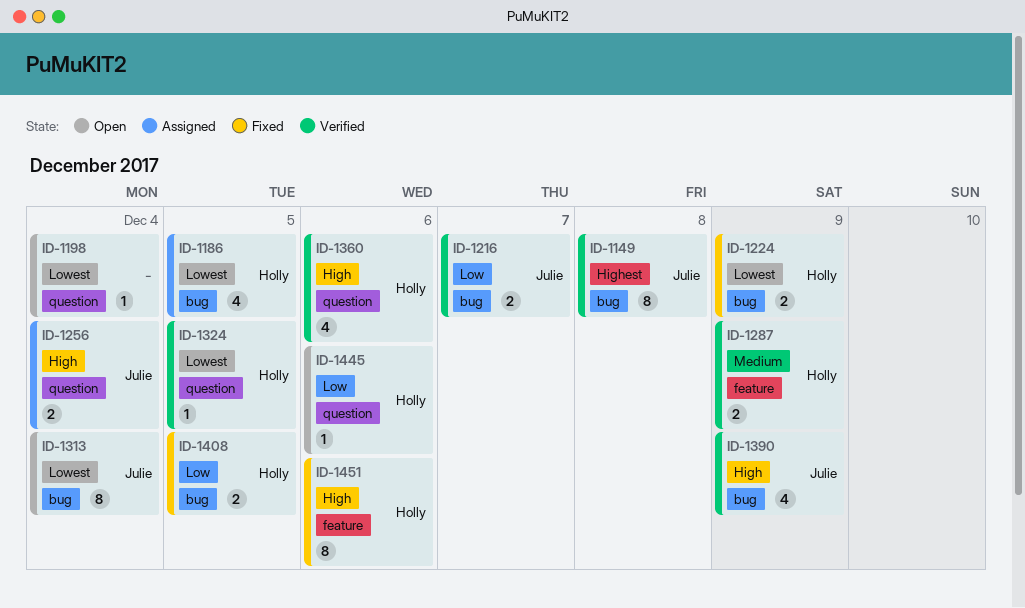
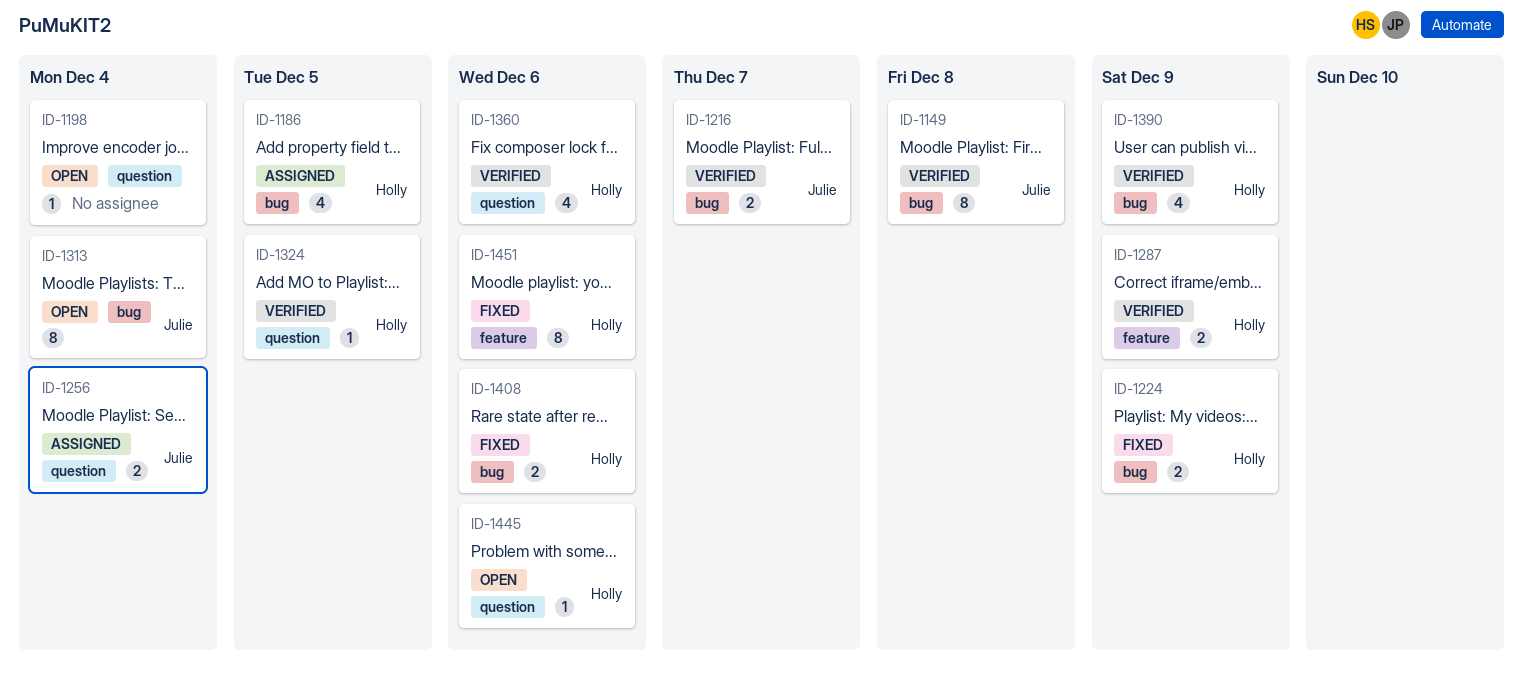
ID-1390, owner: Julie -> Holly
ID-1408, due: Dec 5 -> Dec 6

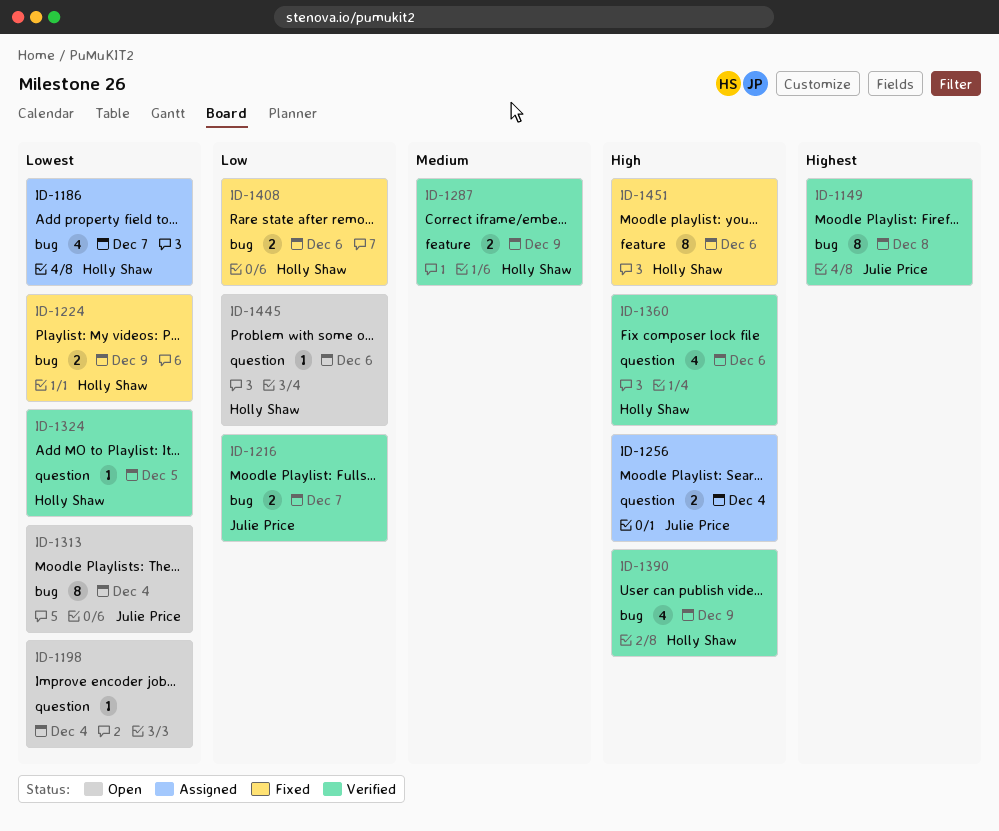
ID-1186, due: Dec 5 -> Dec 7

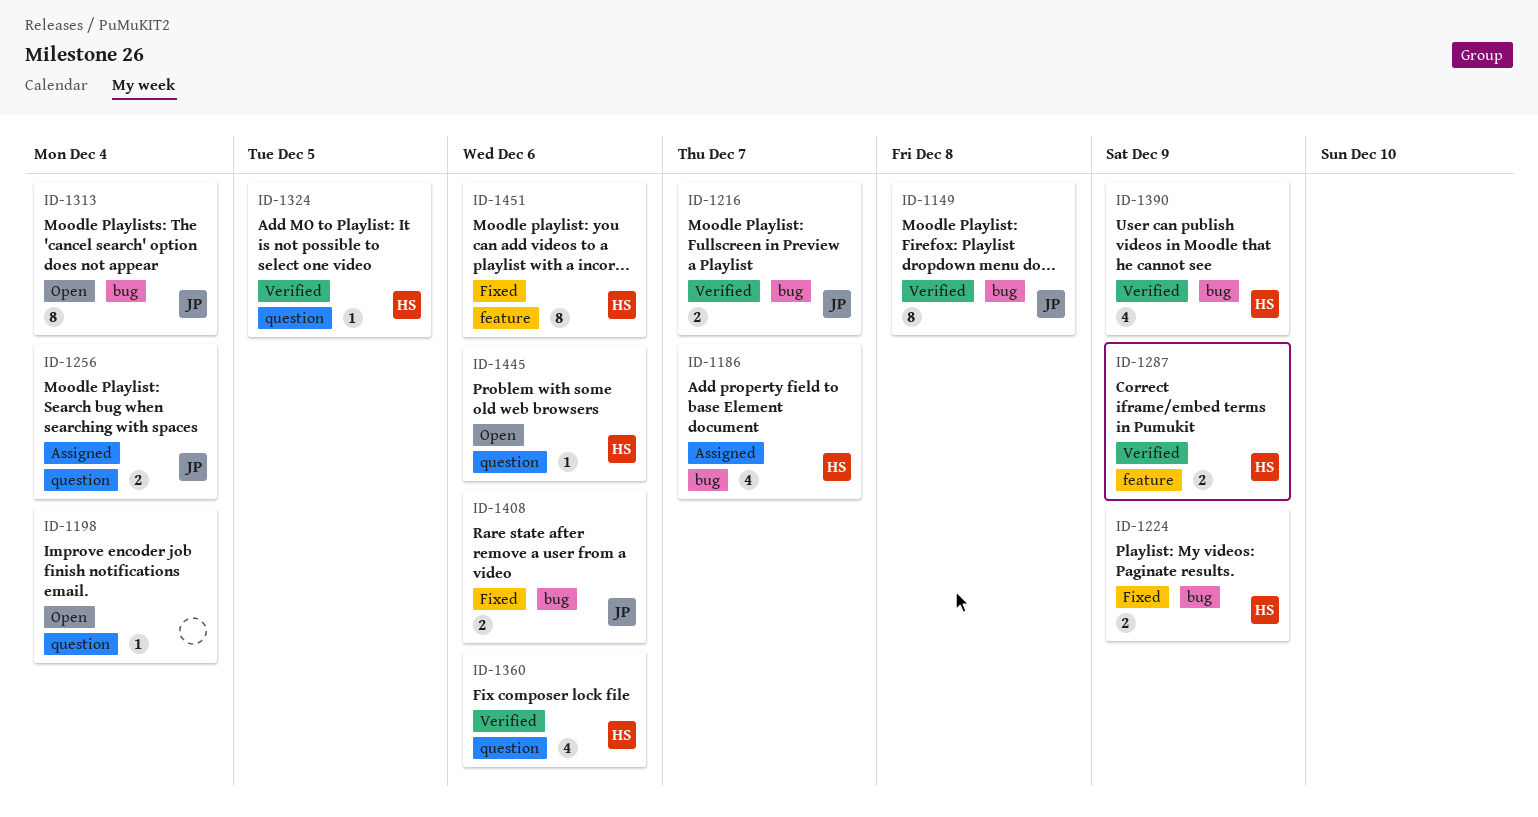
ID-1408, owner: Holly Shaw -> Julie Price

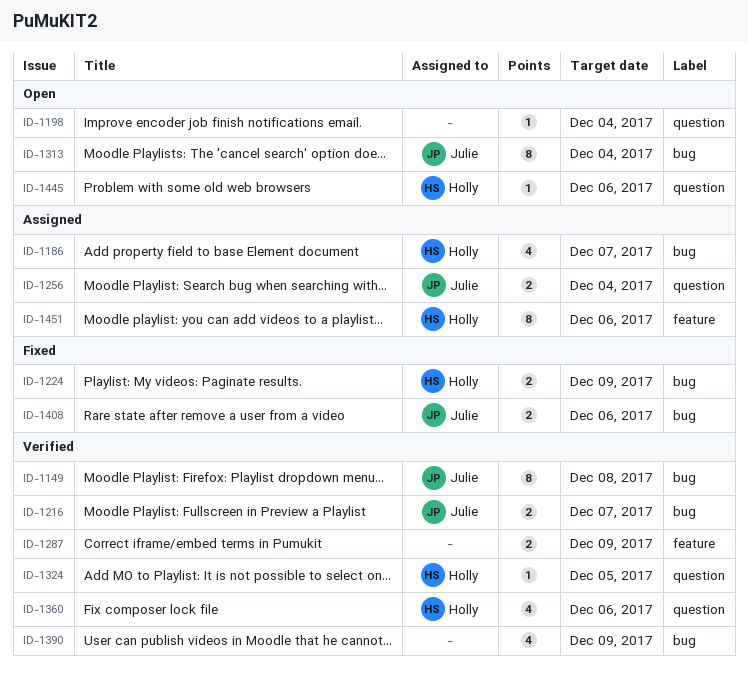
ID-1287, owner: Holly -> none
ID-1390, owner: Holly -> none
ID-1451, status: Fixed -> Assigned

